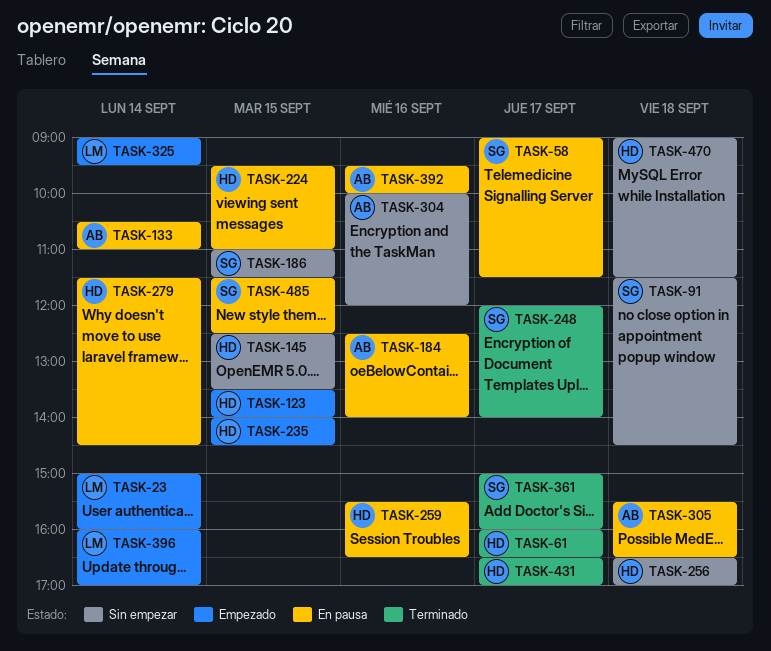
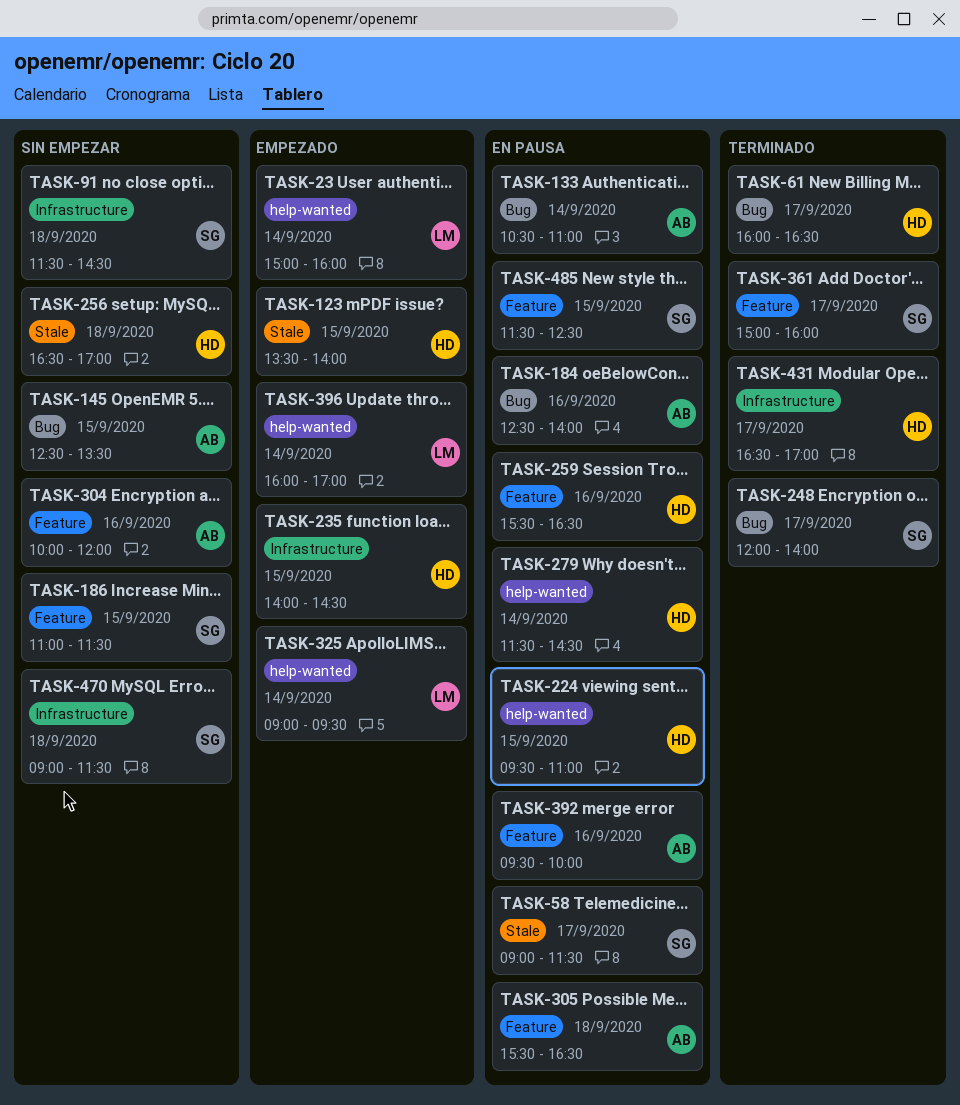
TASK-145, owner: HD -> AB
TASK-470, owner: HD -> SG

